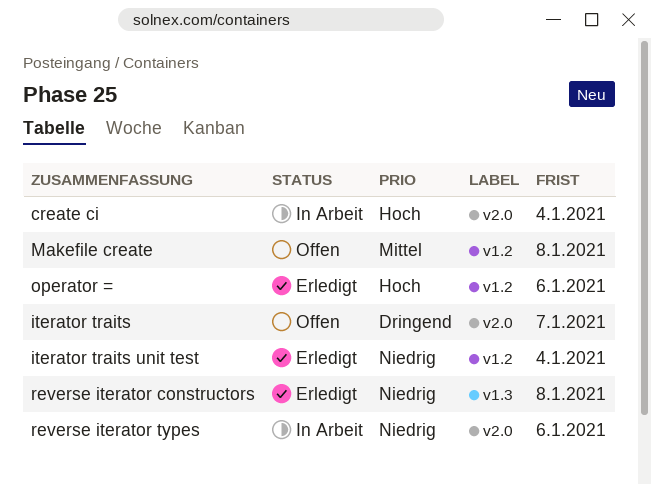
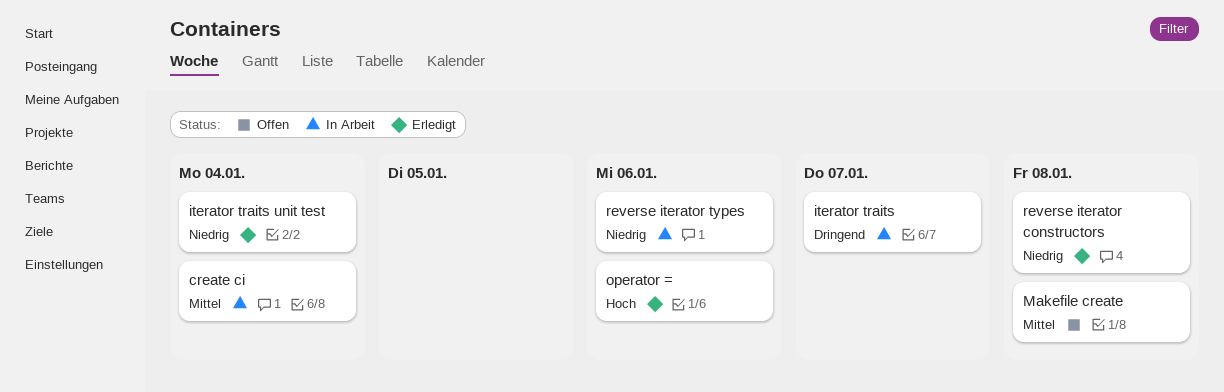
create ci, priority: Hoch -> Mittel
iterator traits, status: Offen -> In Arbeit

